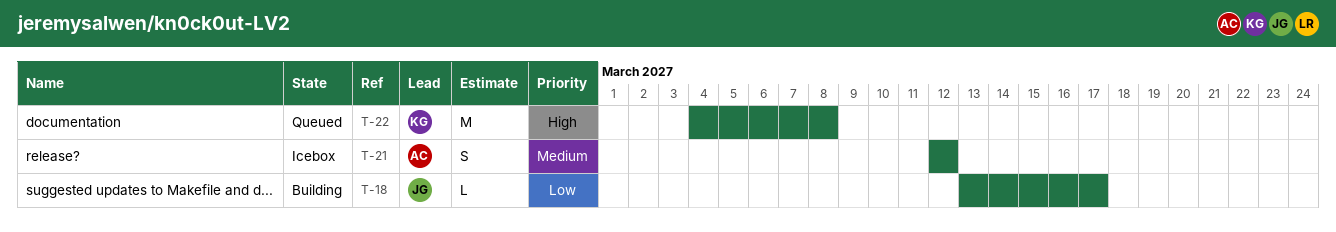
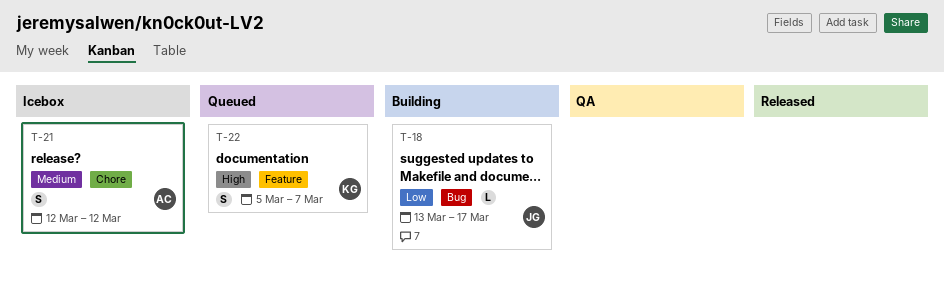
T-22, estimate: M -> S
T-22, start: Mar 4 -> Mar 5
T-22, due: Mar 8 -> Mar 7

